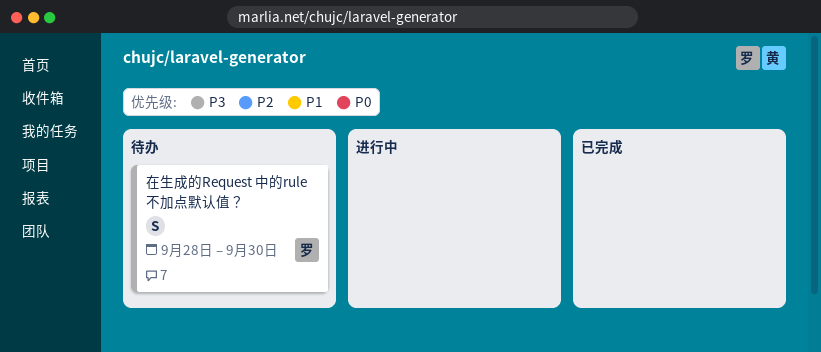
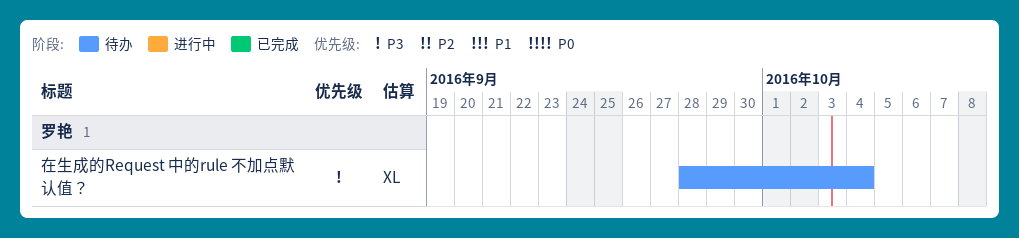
在生成的Request 中的rule 不加点默认值？, estimate: S -> XL
在生成的Request 中的rule 不加点默认值？, due: Sep 30 -> Oct 4

